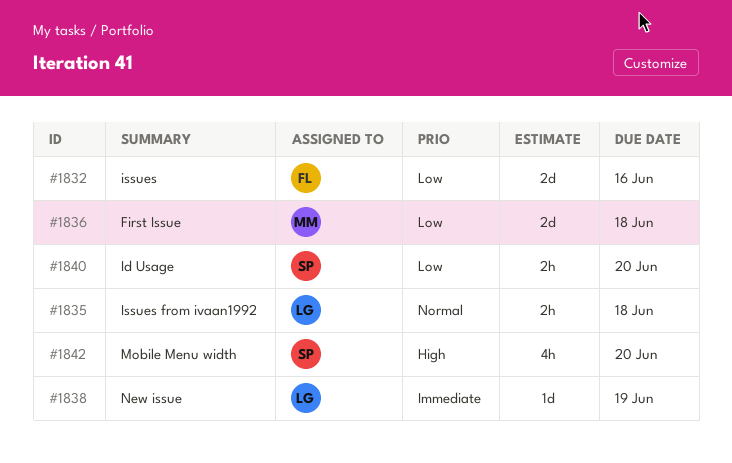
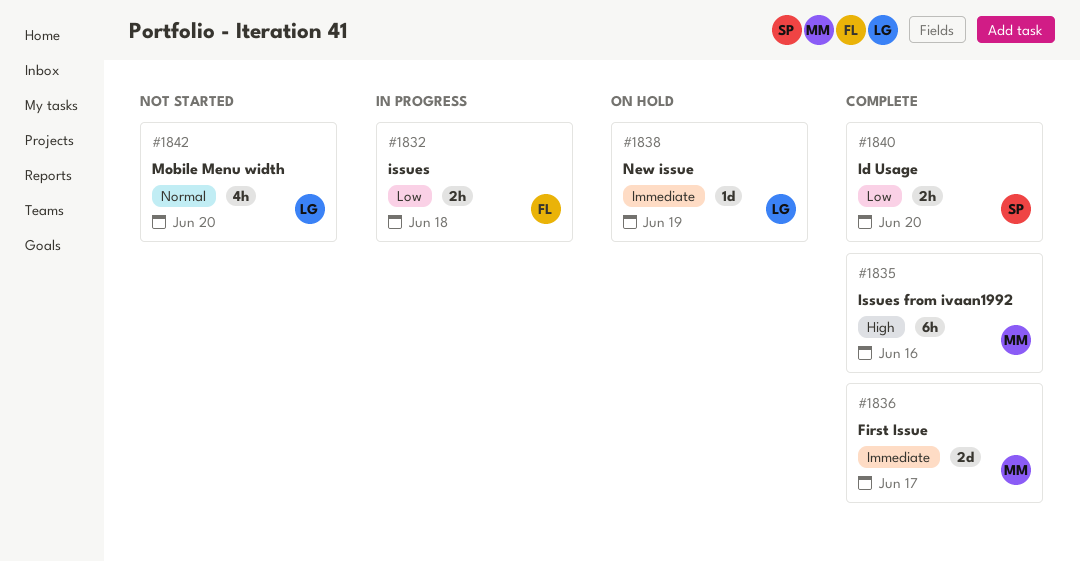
#1832, estimate: 2d -> 2h
#1832, due: Jun 16 -> Jun 18
#1835, owner: LG -> MM
#1835, priority: Normal -> High
#1835, estimate: 2h -> 6h
#1835, due: Jun 18 -> Jun 16
#1836, priority: Low -> Immediate
#1836, due: Jun 18 -> Jun 17
#1842, owner: SP -> LG
#1842, priority: High -> Normal

